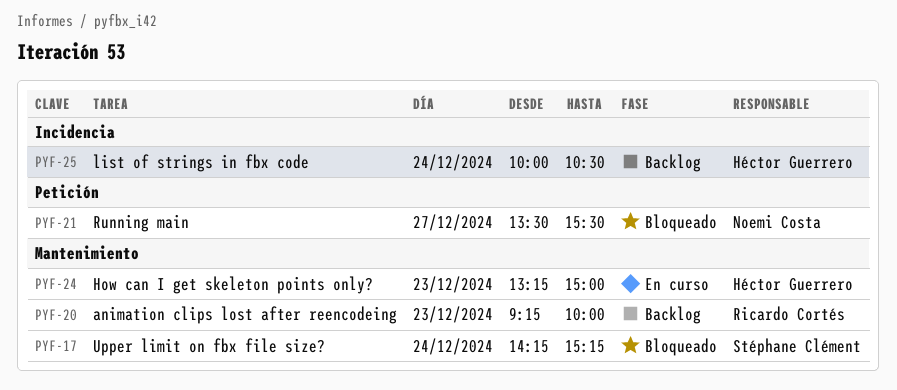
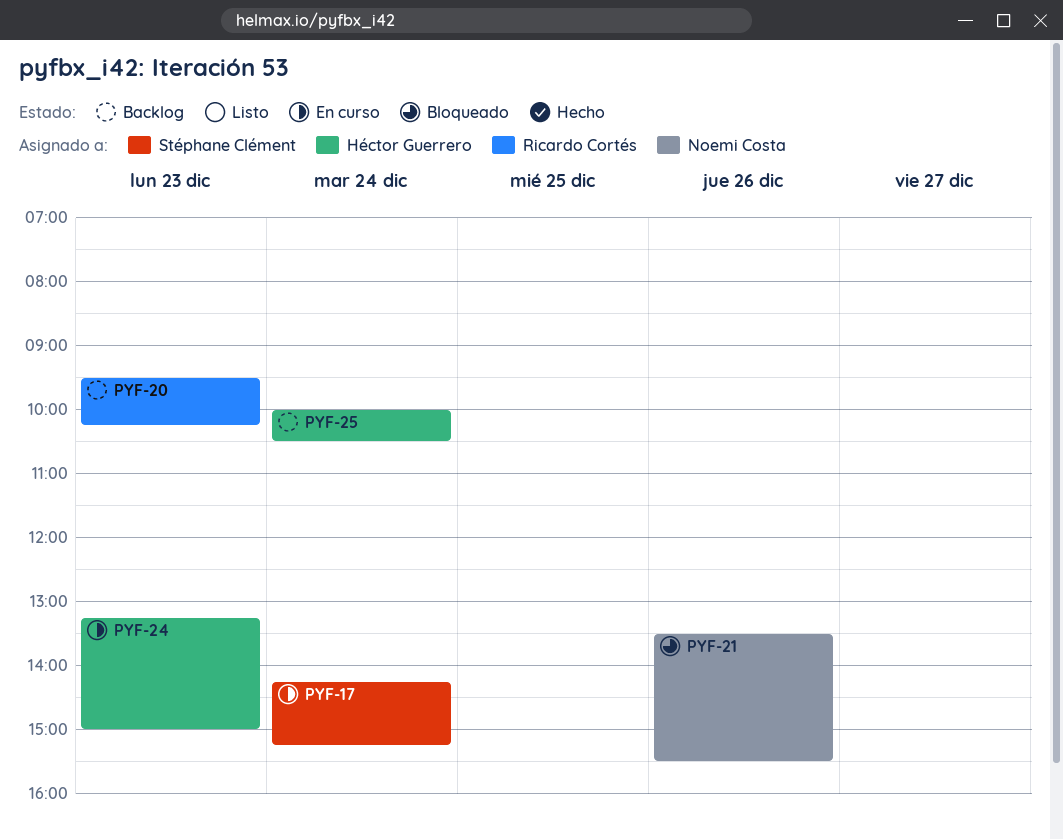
PYF-17, status: Bloqueado -> En curso
PYF-20, begins: 09:15 -> 09:30
PYF-20, ends: 10:00 -> 10:15
PYF-21, day: Dec 27 -> Dec 26

